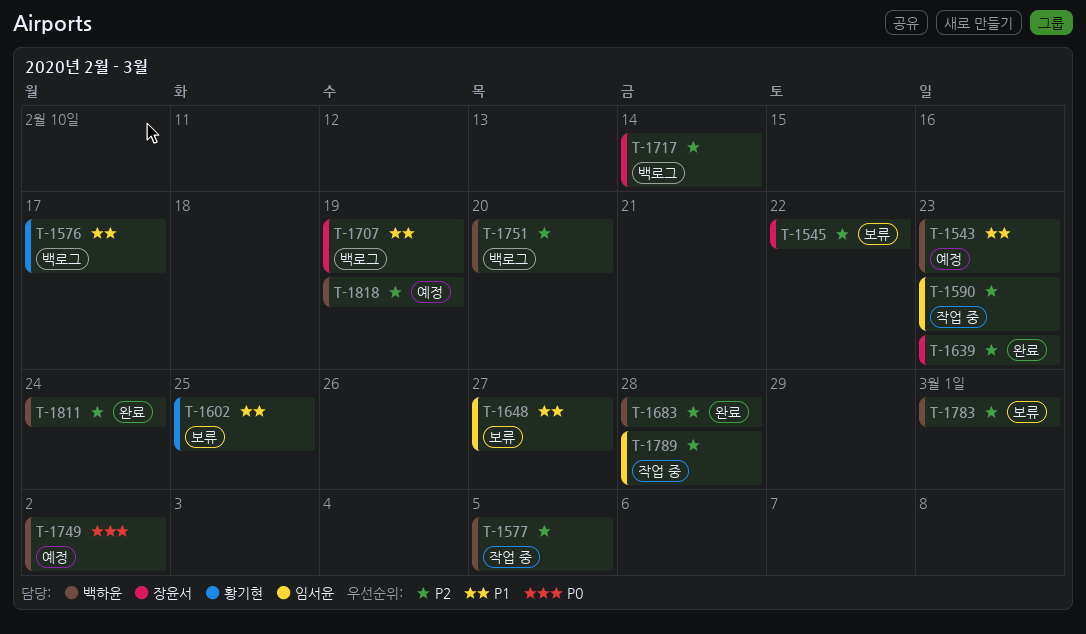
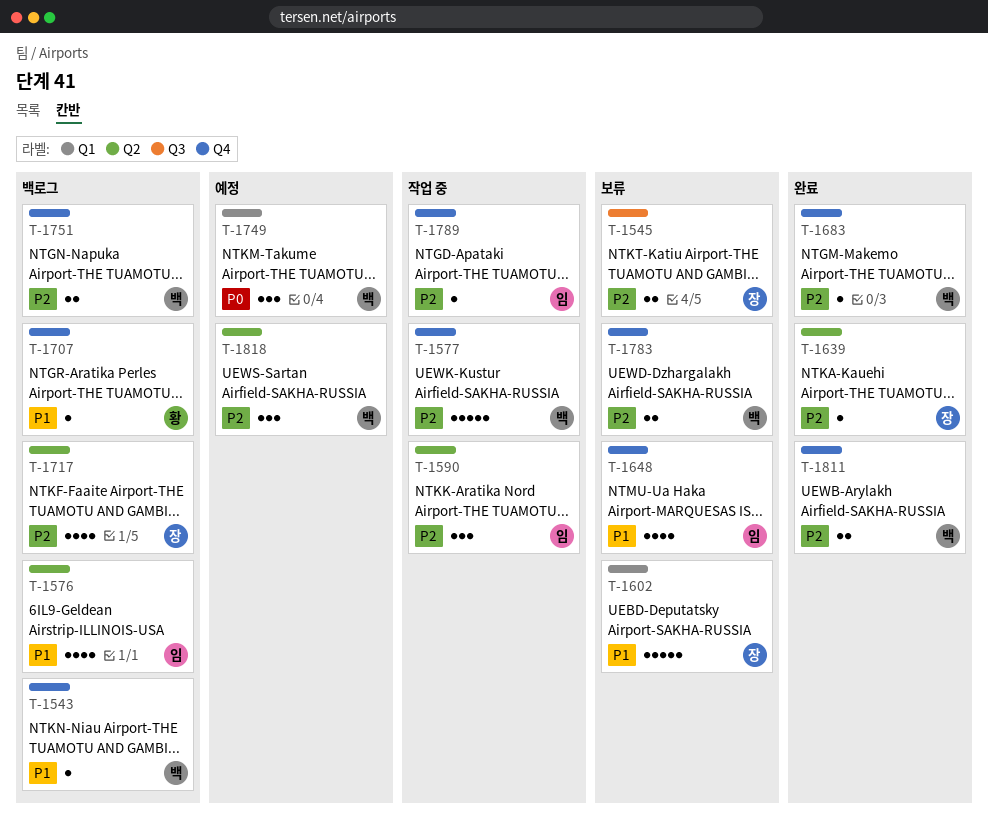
T-1543, status: 예정 -> 백로그
T-1576, owner: 황기현 -> 임서윤
T-1602, owner: 황기현 -> 장윤서
T-1707, owner: 장윤서 -> 황기현

